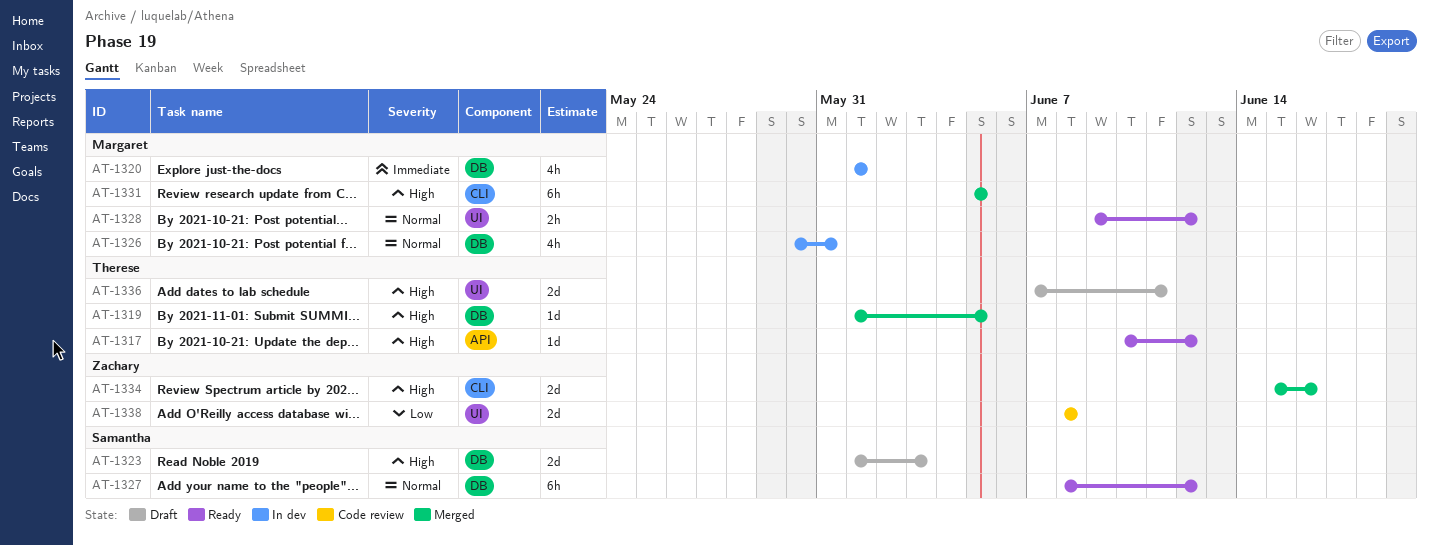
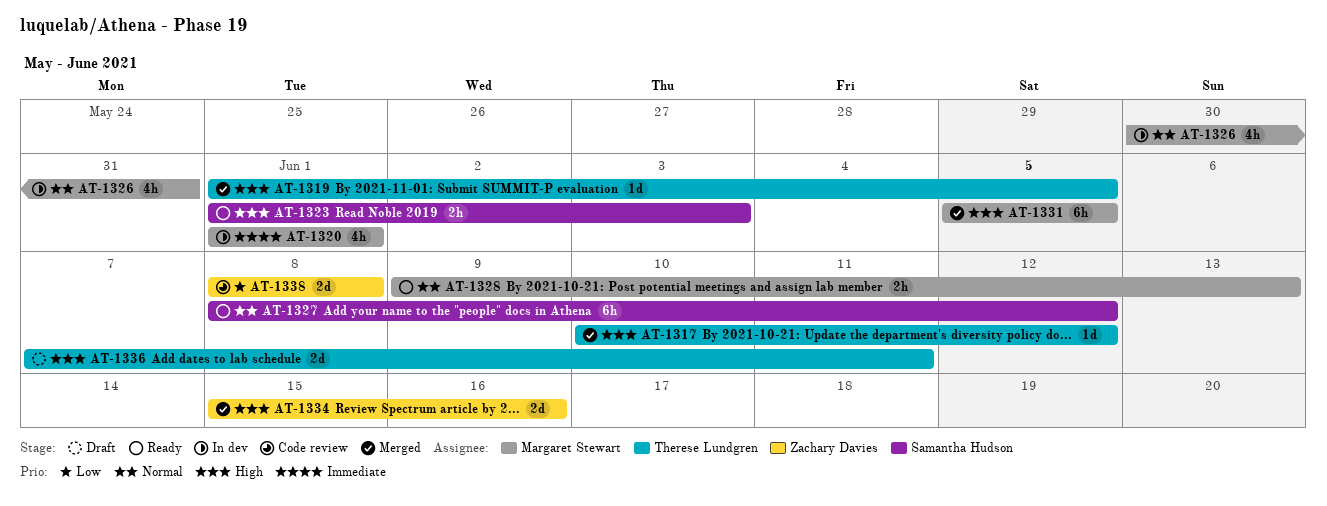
AT-1317, status: Ready -> Merged
AT-1323, status: Draft -> Ready
AT-1323, estimate: 2d -> 2h
AT-1328, due: Jun 12 -> Jun 13

